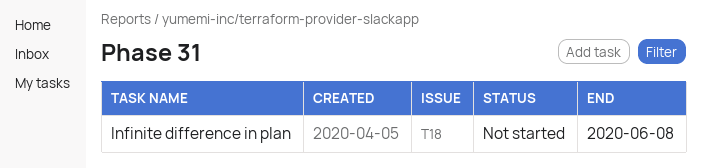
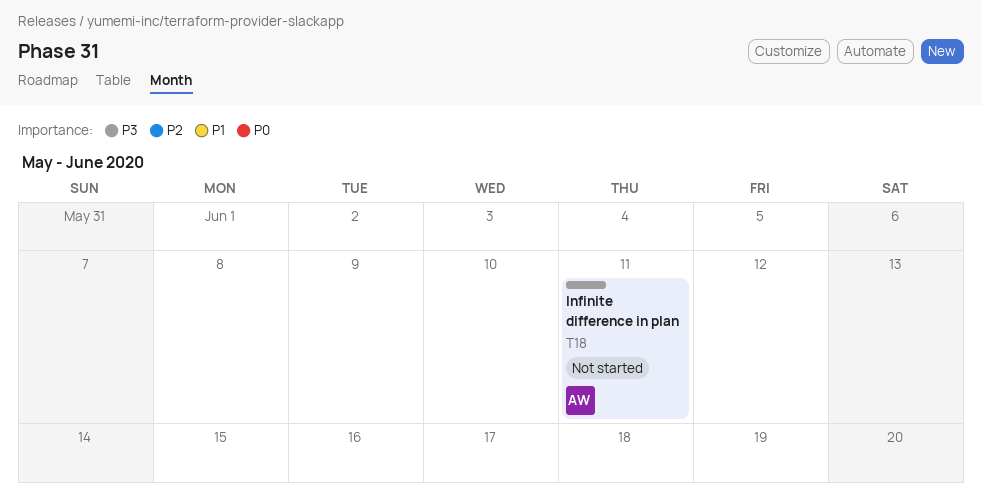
T18, due: Jun 8 -> Jun 11

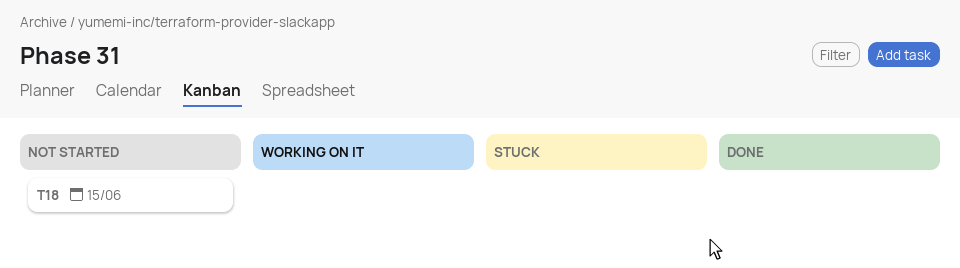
T18, due: Jun 11 -> Jun 15

